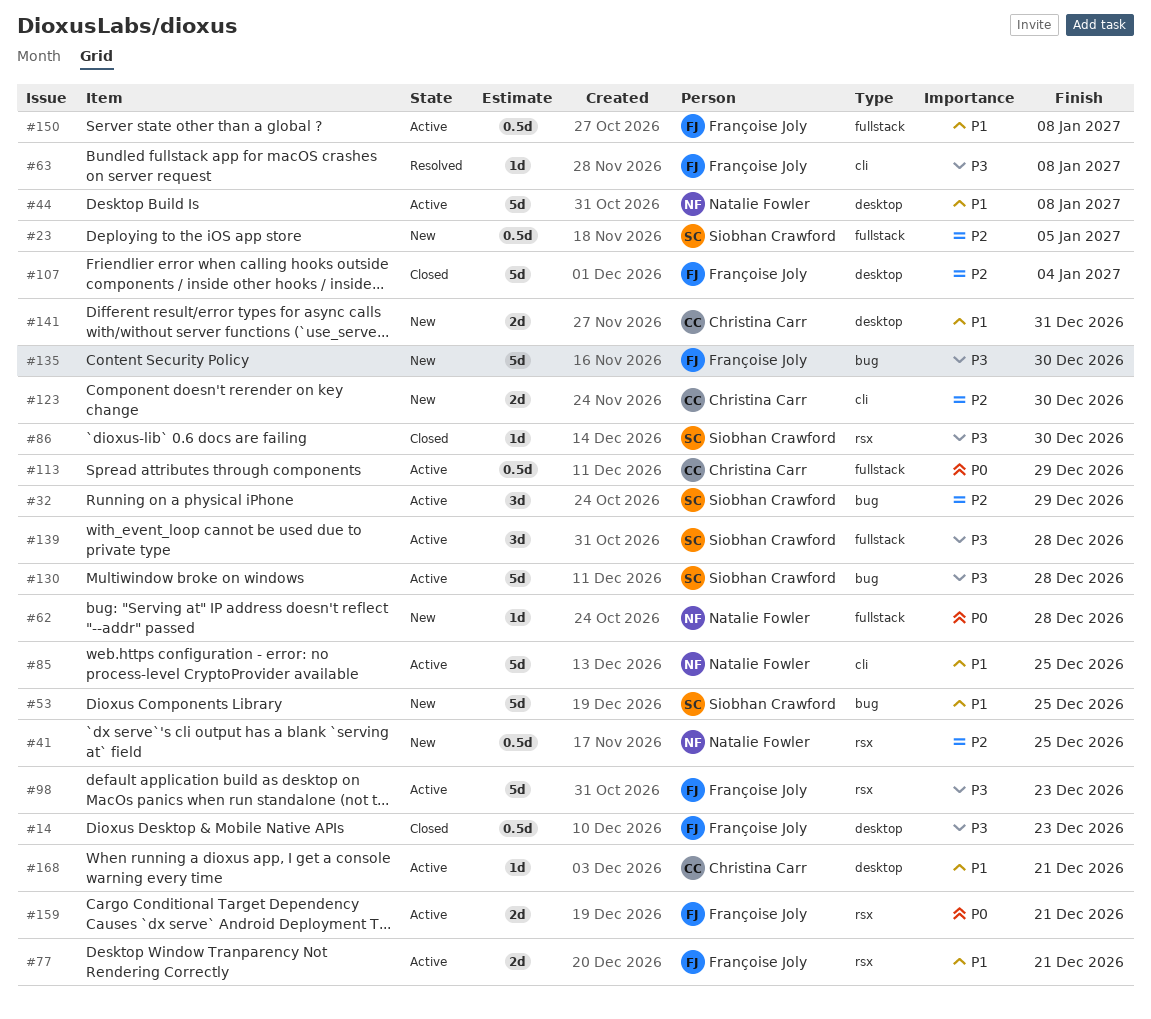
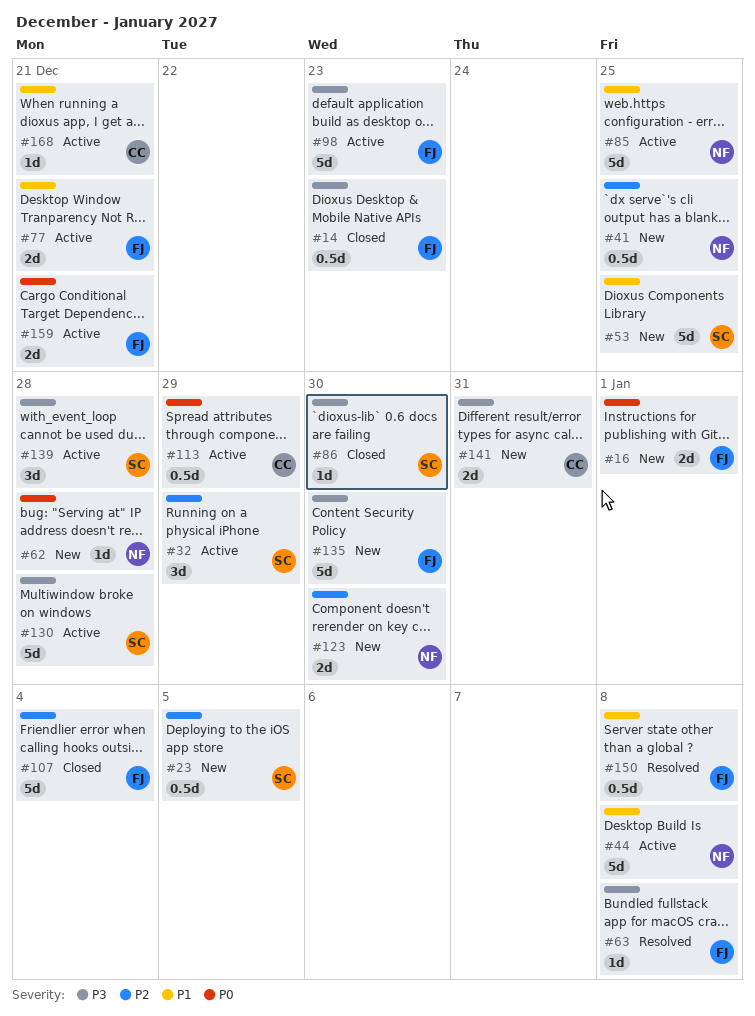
#16: none -> present
#123, owner: Christina Carr -> Natalie Fowler
#141, priority: P1 -> P3
#150, status: Active -> Resolved

